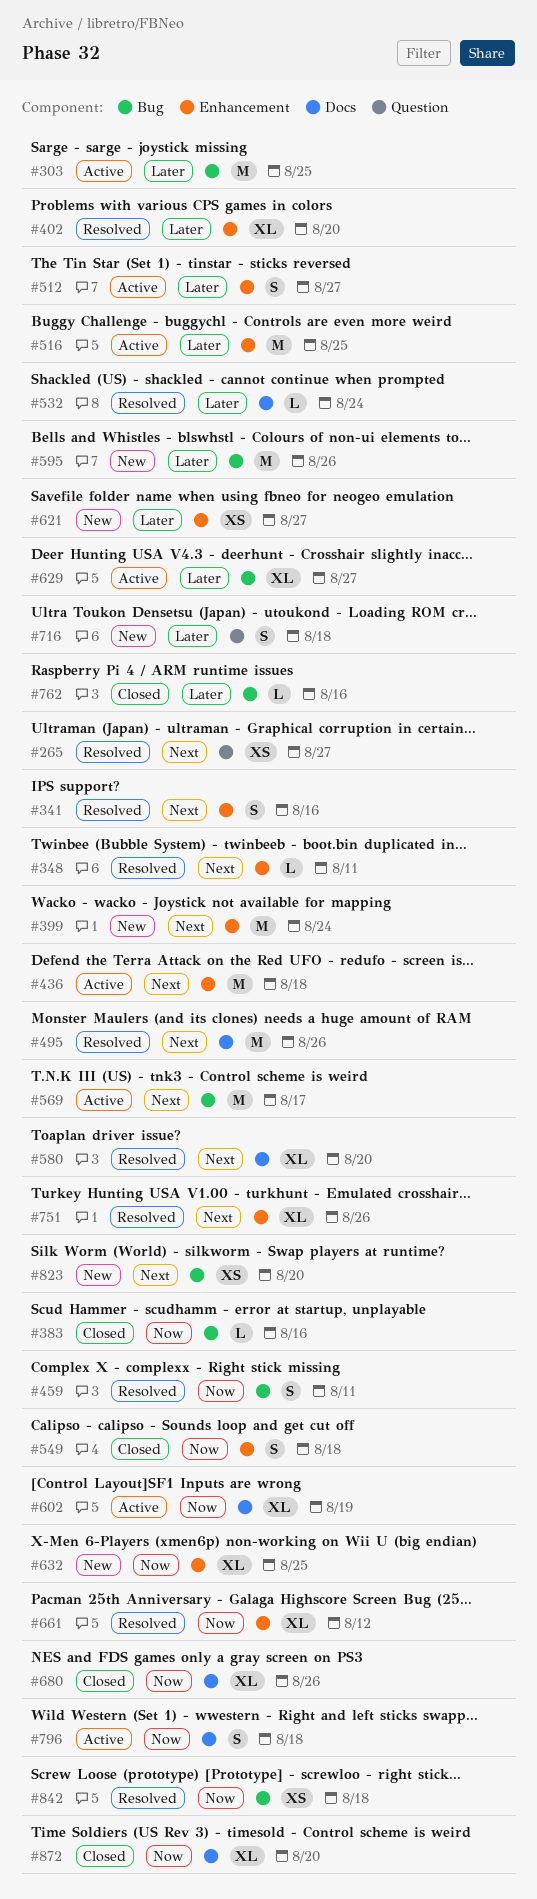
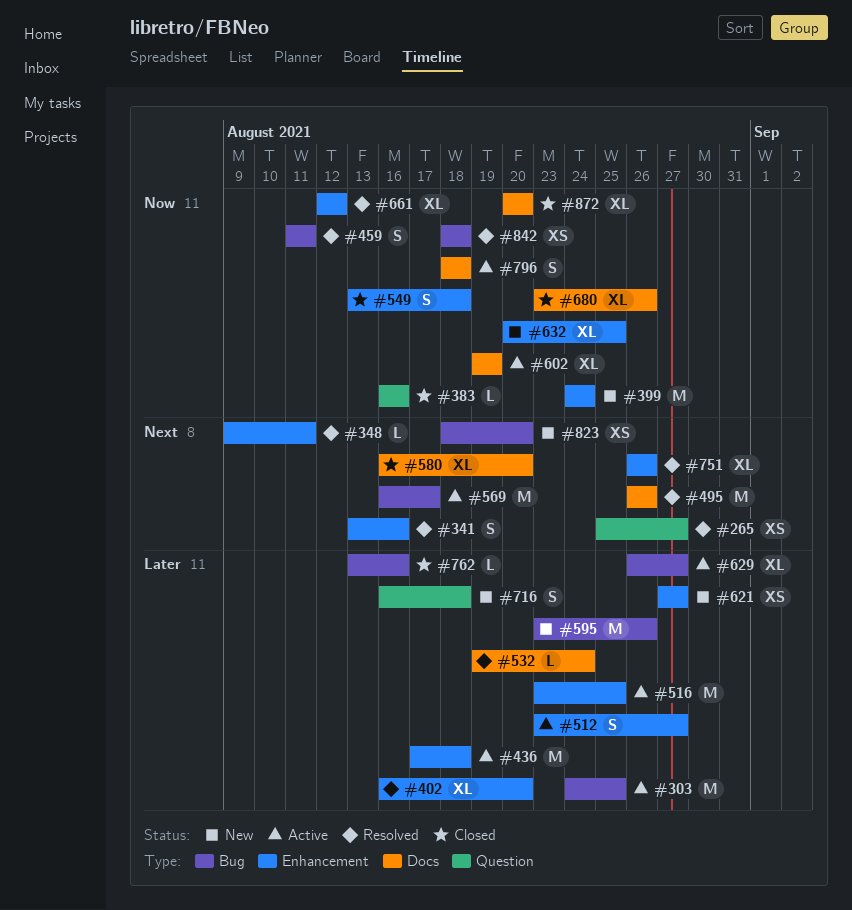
#383, label: Bug -> Question
#399, priority: Next -> Now
#436, priority: Next -> Later
#580, status: Resolved -> Closed

